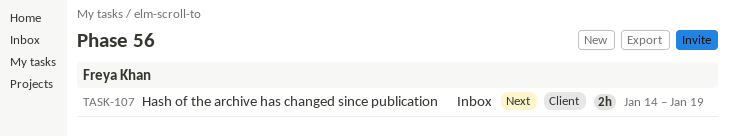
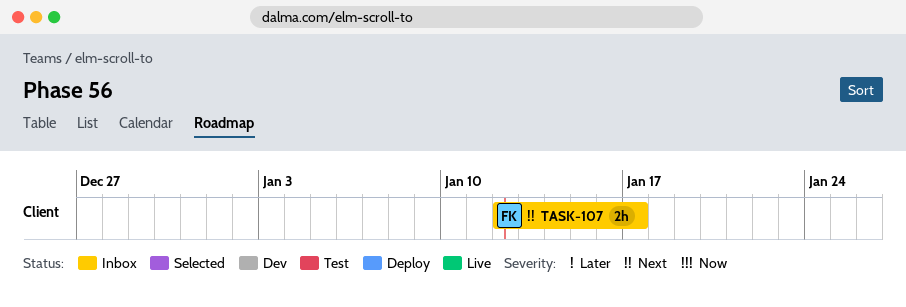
TASK-107, start: Jan 14 -> Jan 12
TASK-107, due: Jan 19 -> Jan 17

